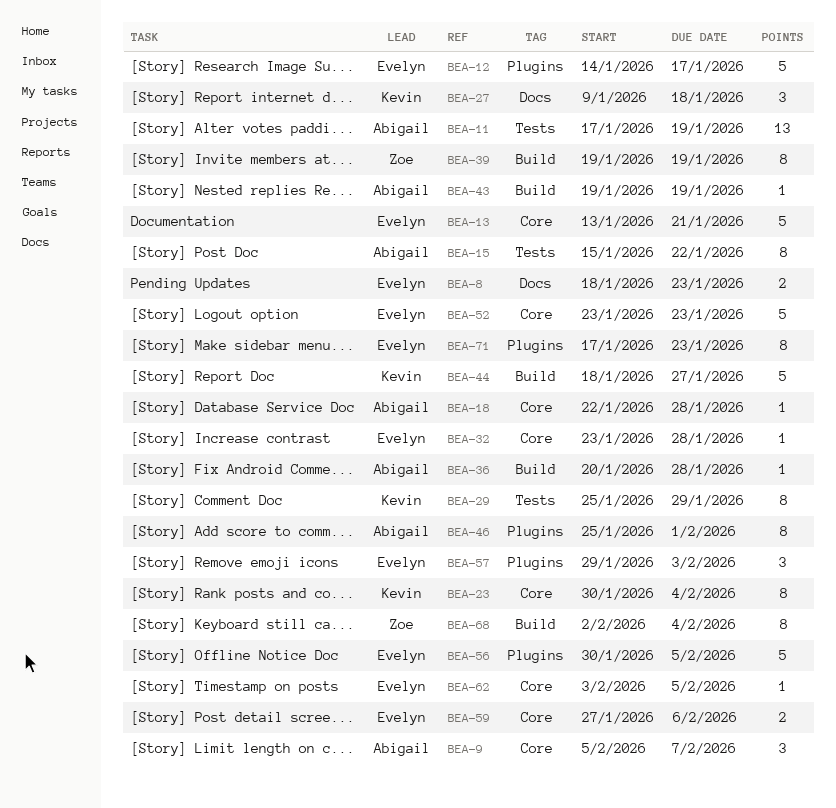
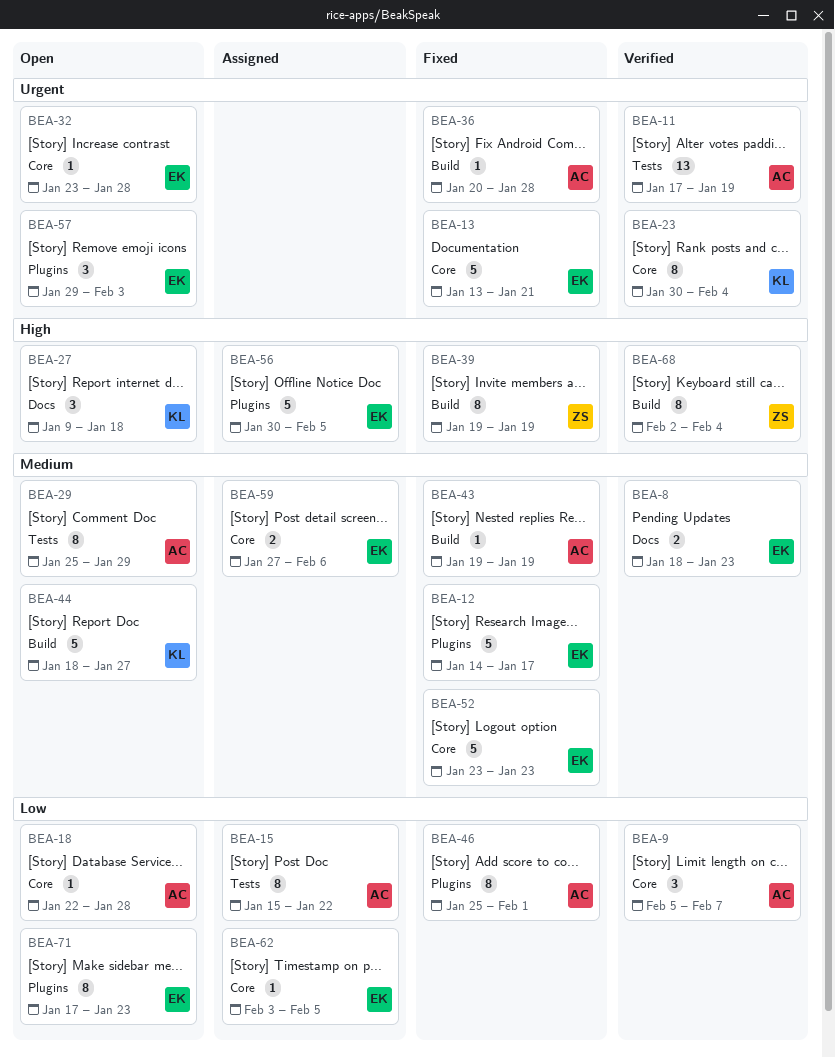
BEA-29, owner: Kevin -> Abigail

